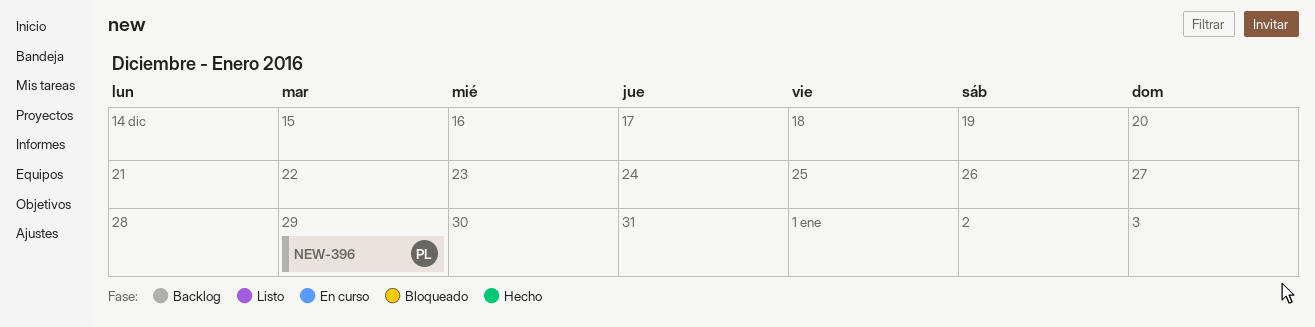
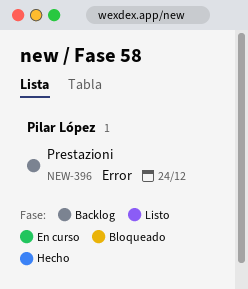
NEW-396, due: Dec 29 -> Dec 24

